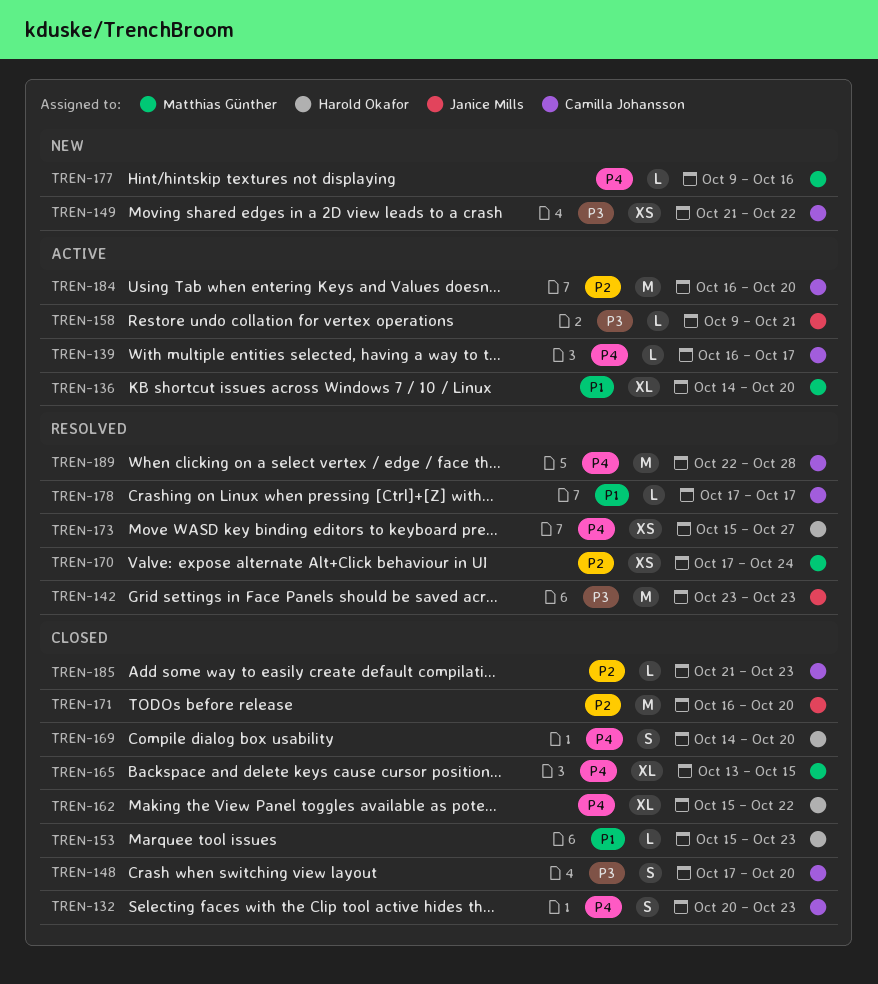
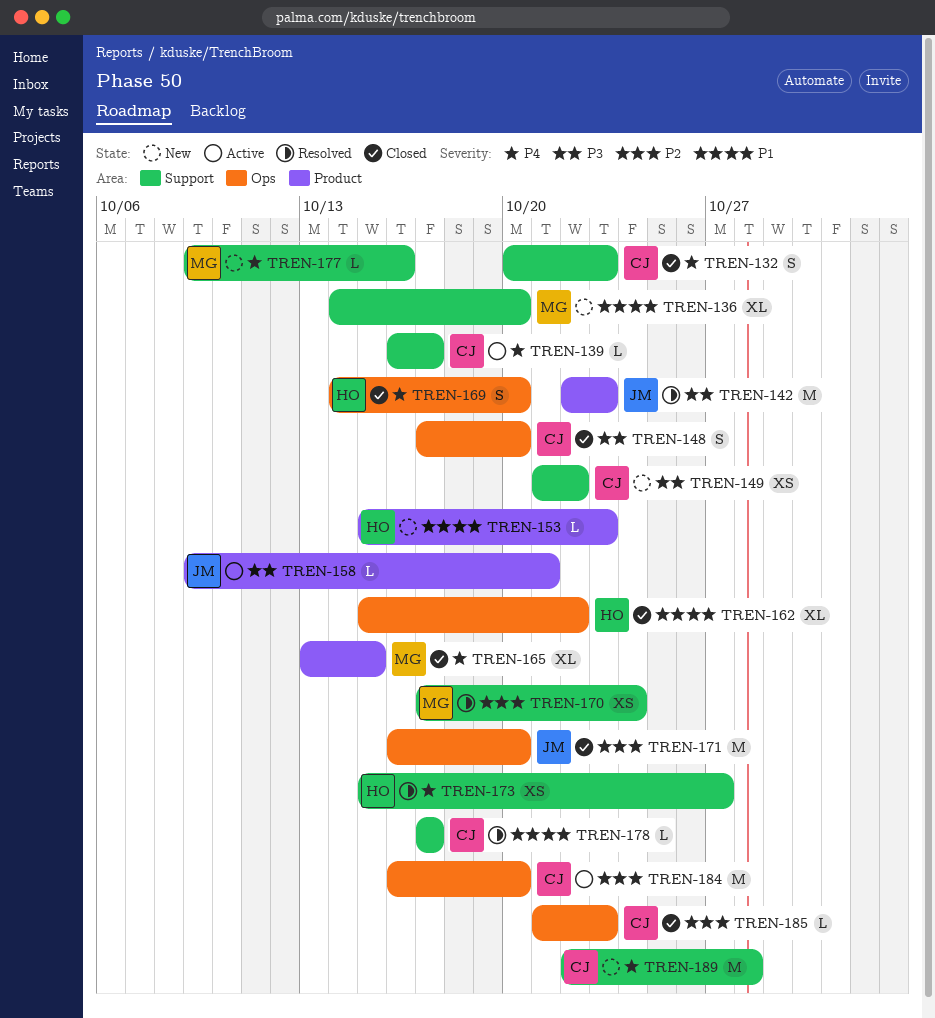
TREN-136, status: Active -> New
TREN-142, start: Oct 23 -> Oct 22
TREN-153, status: Closed -> New
TREN-162, priority: P4 -> P1
TREN-189, status: Resolved -> New

